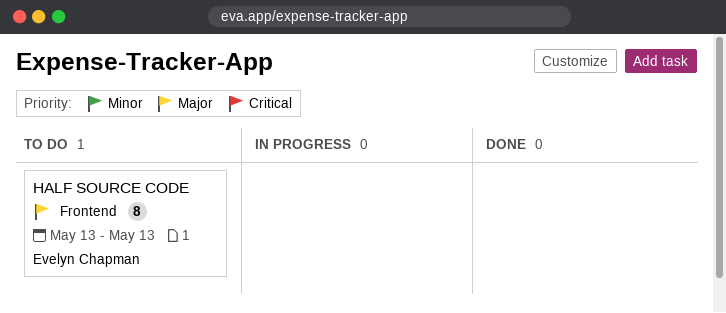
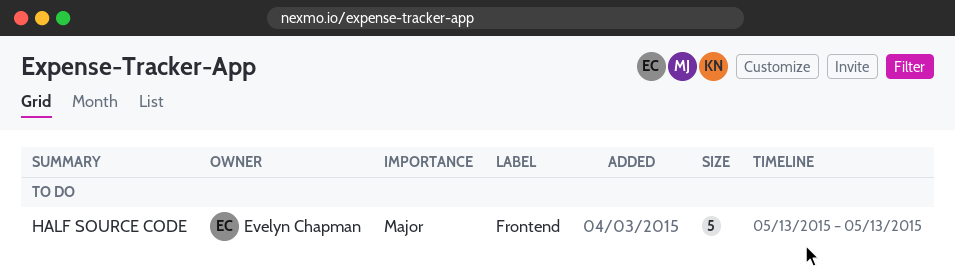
HALF SOURCE CODE, estimate: 8 -> 5

